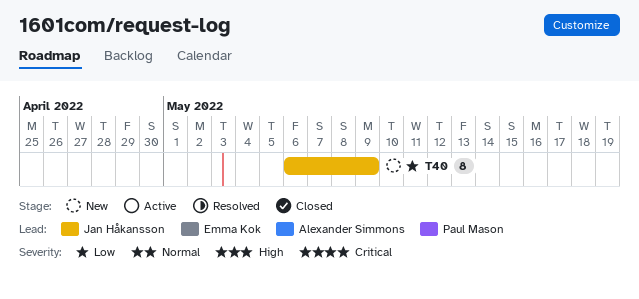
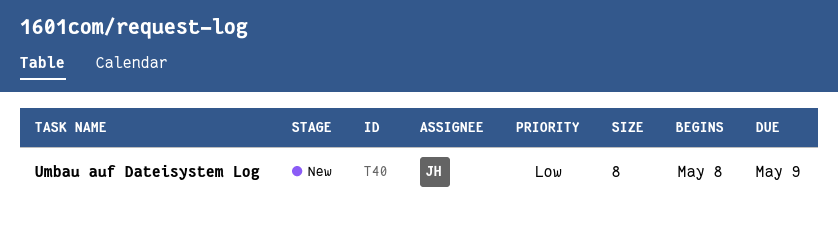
T40, start: May 6 -> May 8

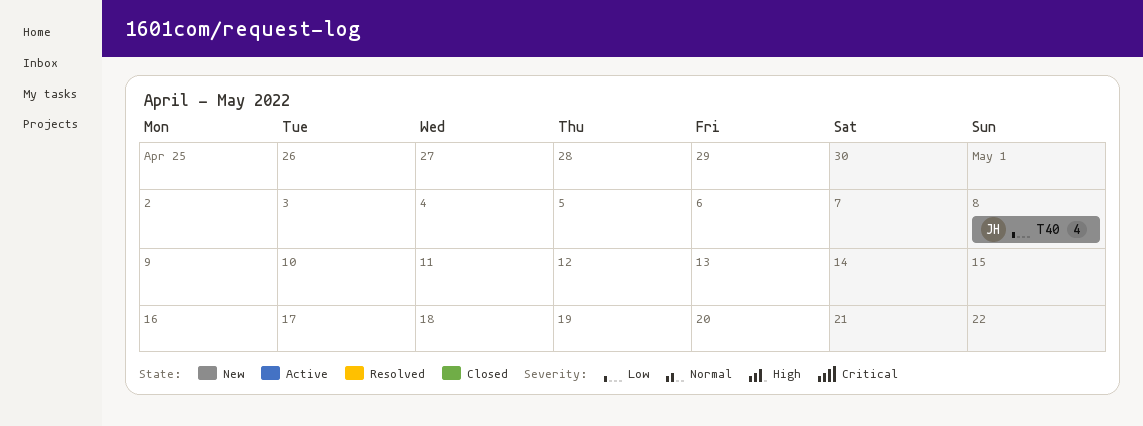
T40, estimate: 8 -> 4
T40, due: May 9 -> May 8

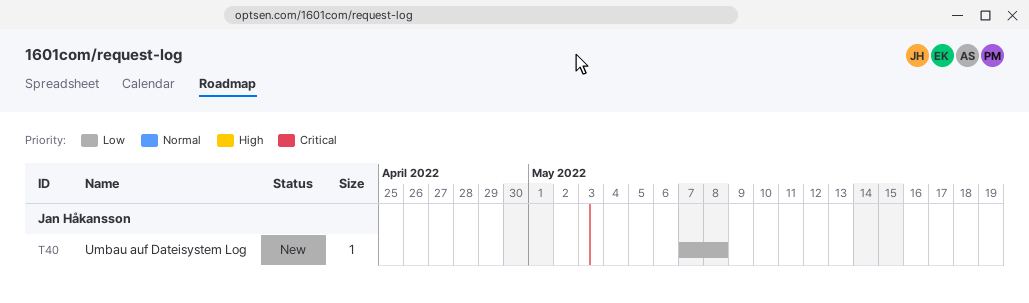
T40, estimate: 4 -> 1
T40, start: May 8 -> May 7

